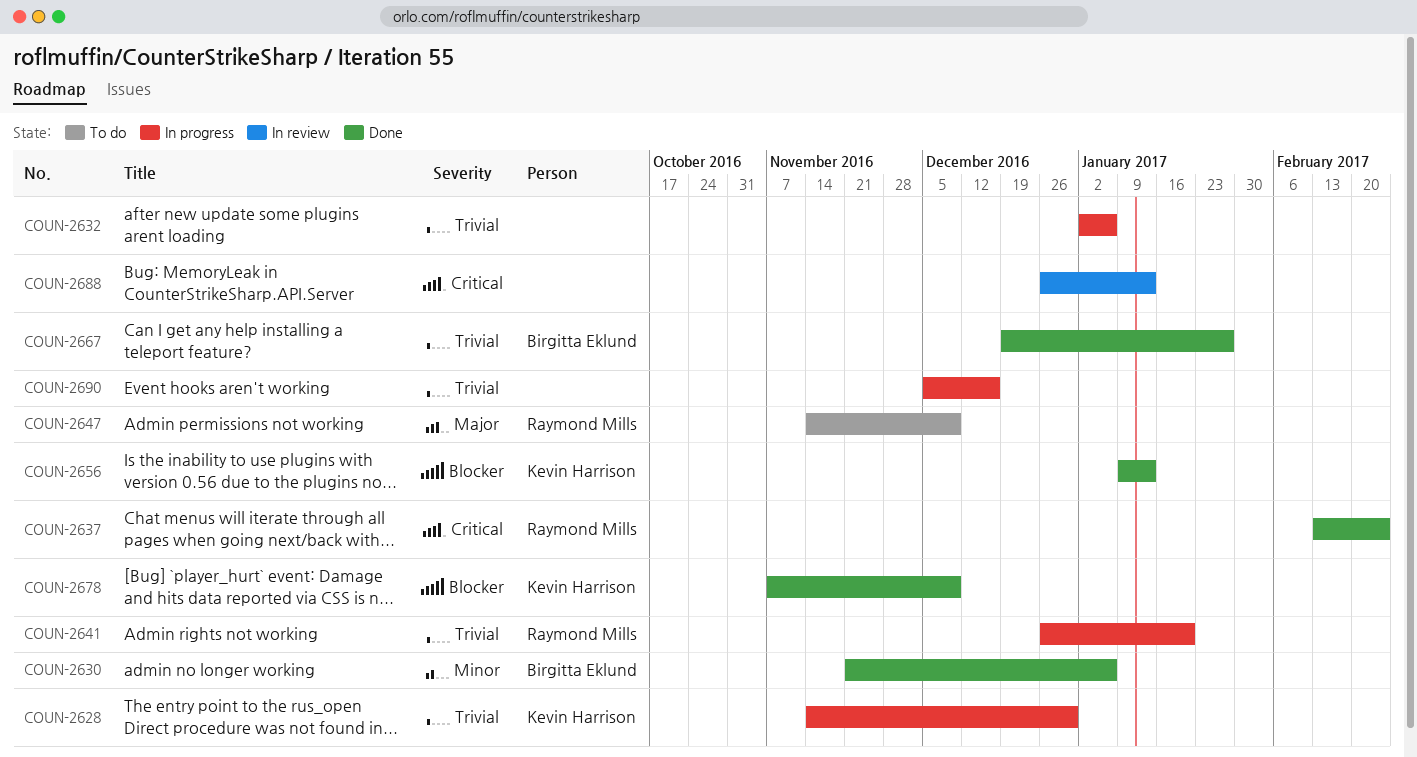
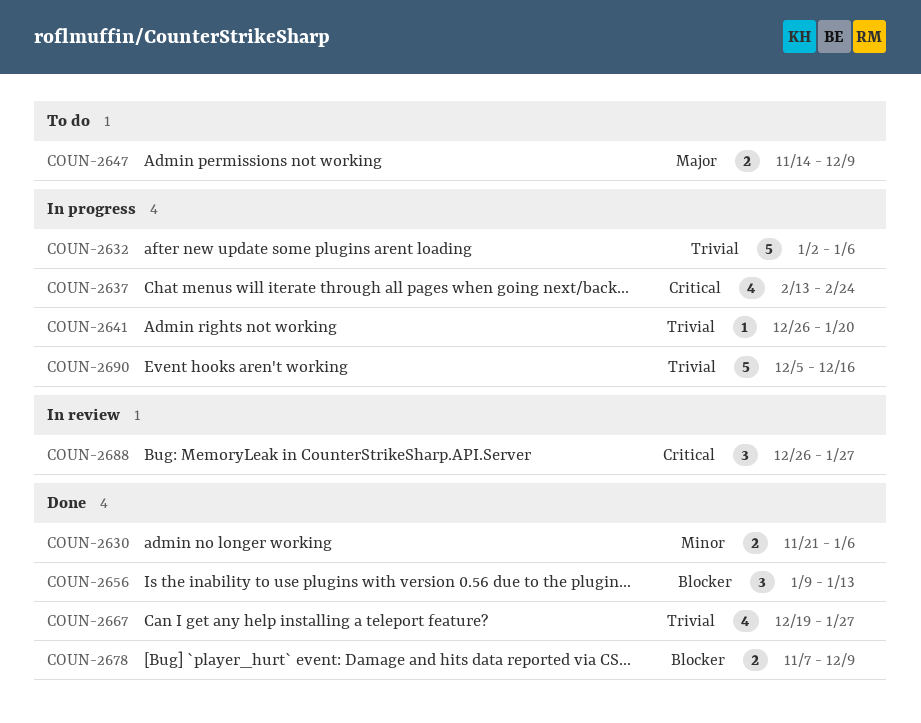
COUN-2628: present -> none
COUN-2637, status: Done -> In progress
COUN-2688, due: Jan 13 -> Jan 27

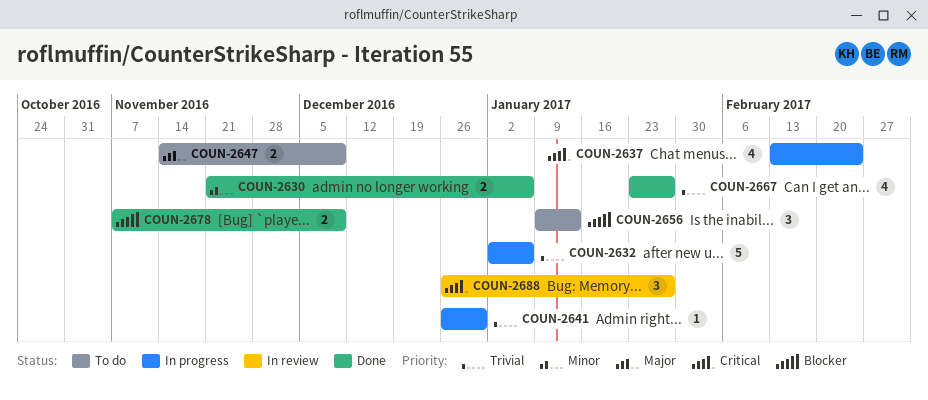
COUN-2641, due: Jan 20 -> Dec 30
COUN-2656, status: Done -> To do
COUN-2667, start: Dec 19 -> Jan 23
COUN-2690: present -> none

